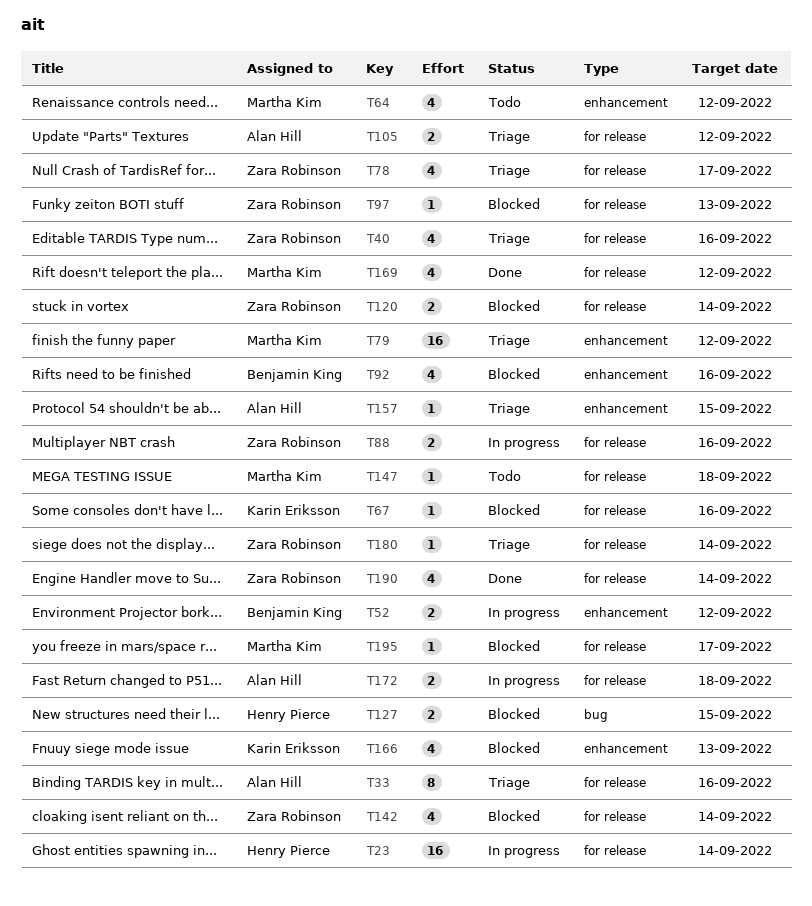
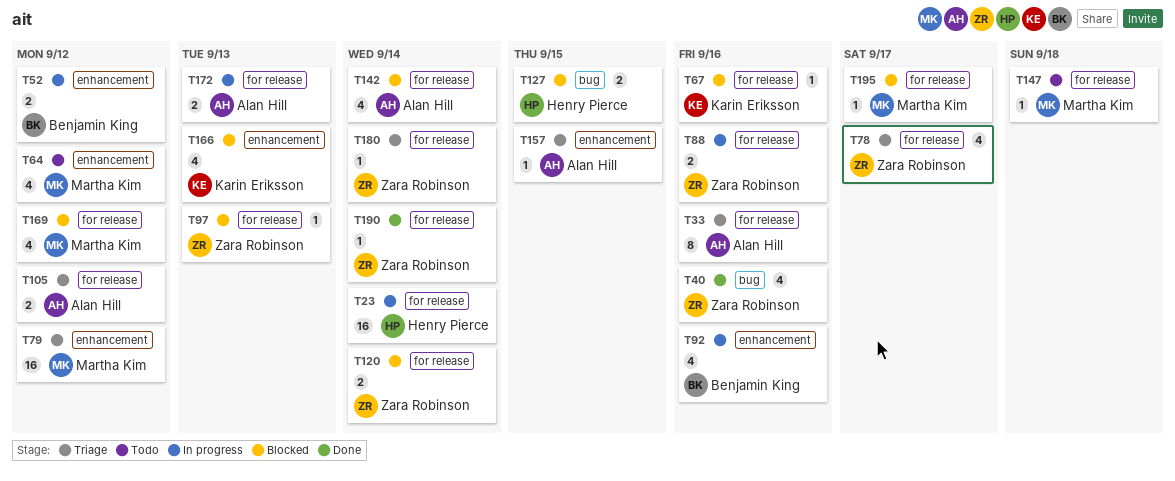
T40, status: Triage -> Done
T40, label: for release -> bug
T92, status: Blocked -> In progress
T142, owner: Zara Robinson -> Alan Hill
T169, status: Done -> Blocked
T172, due: Sep 18 -> Sep 13
T190, estimate: 4 -> 1

